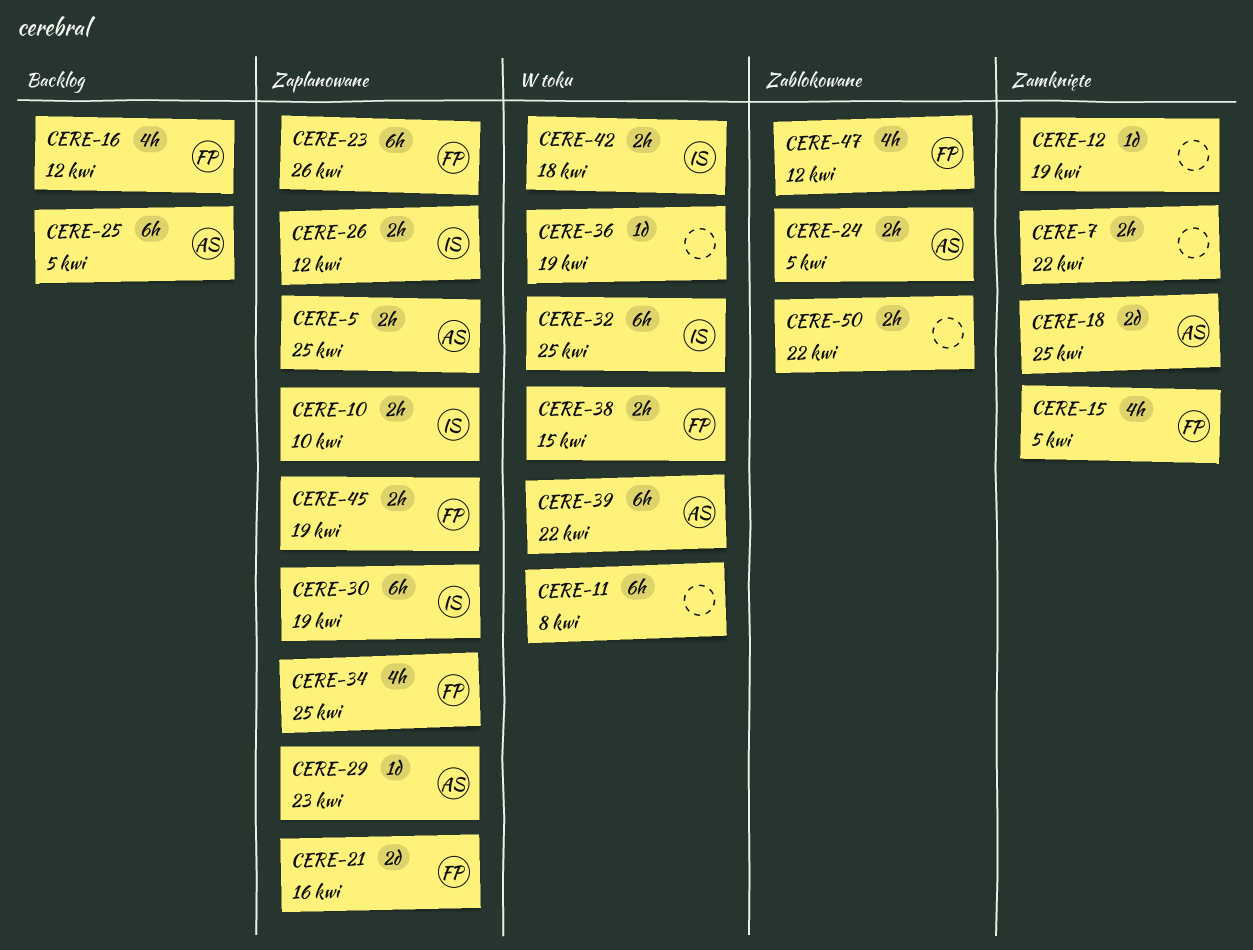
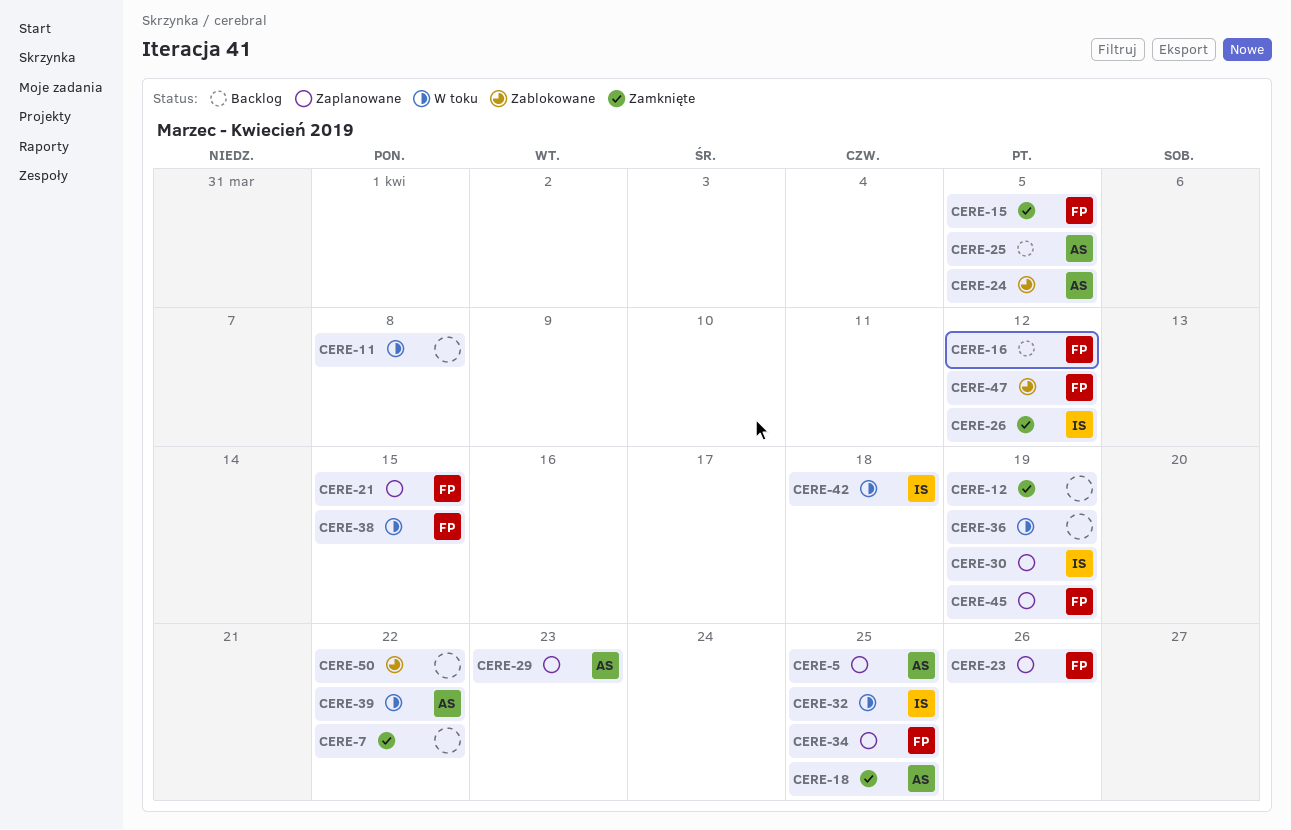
CERE-10: present -> none
CERE-21, due: Apr 16 -> Apr 15
CERE-26, status: Zaplanowane -> Zamknięte

